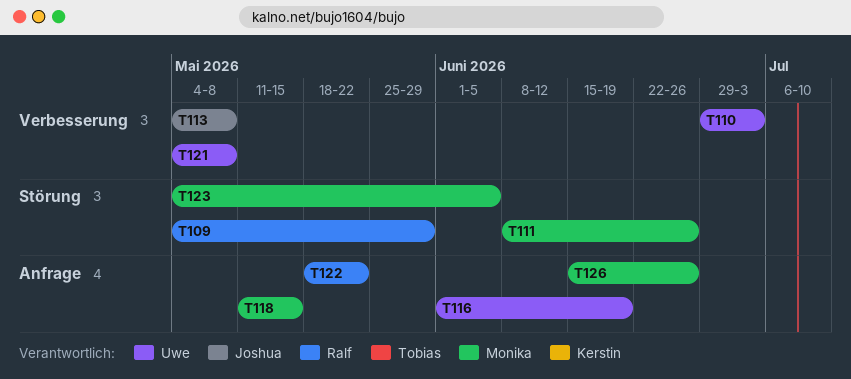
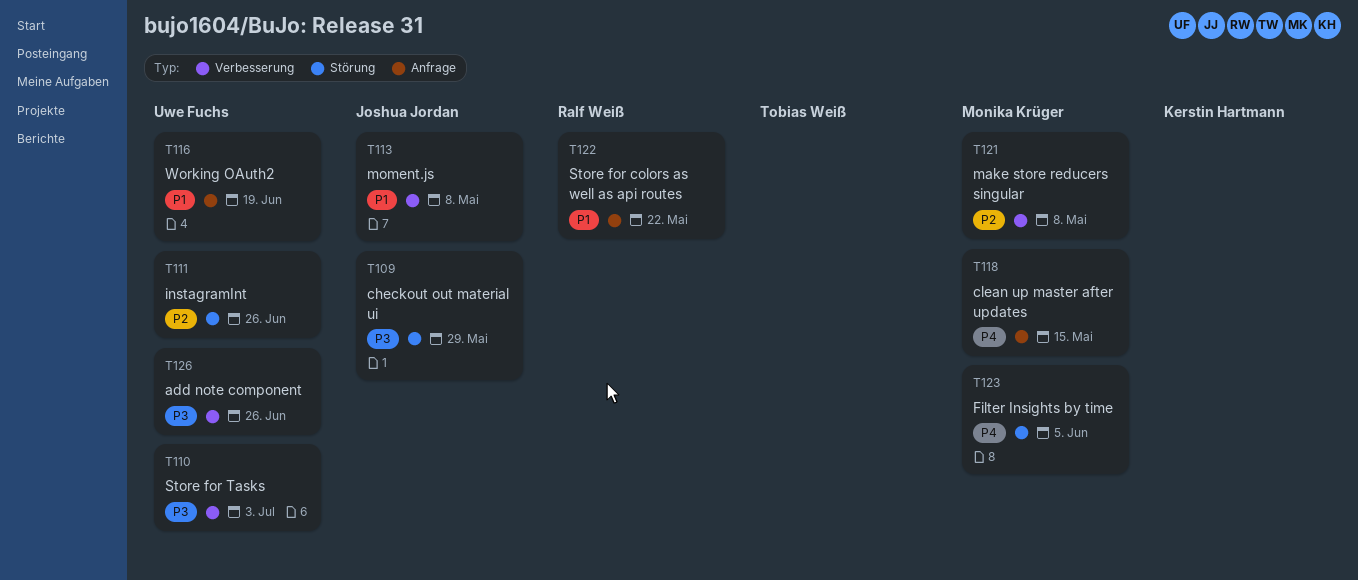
T109, owner: Ralf Weiß -> Joshua Jordan
T111, owner: Monika Krüger -> Uwe Fuchs
T121, owner: Uwe Fuchs -> Monika Krüger
T126, owner: Monika Krüger -> Uwe Fuchs
T126, label: Anfrage -> Verbesserung

